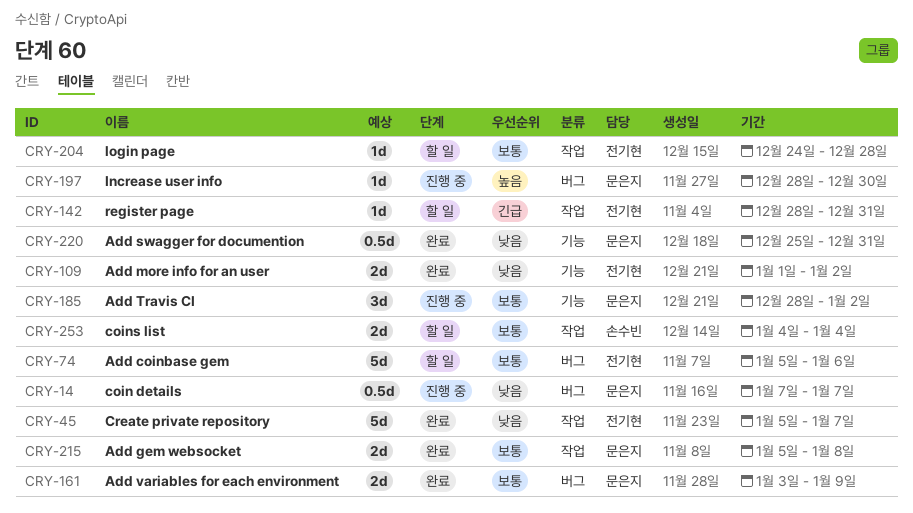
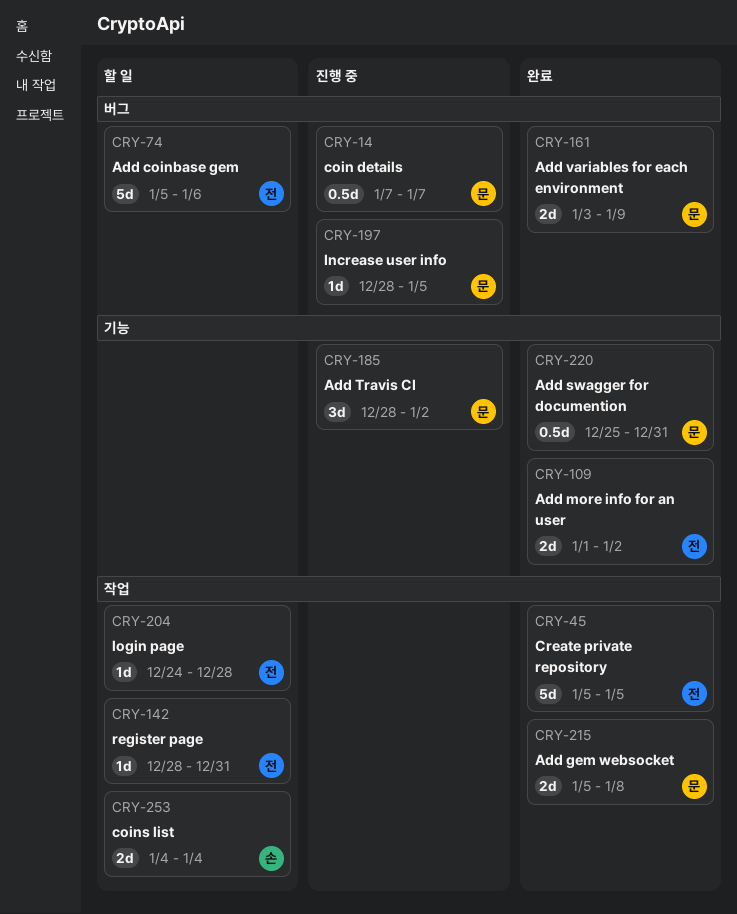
CRY-45, due: Jan 7 -> Jan 5
CRY-197, due: Dec 30 -> Jan 5

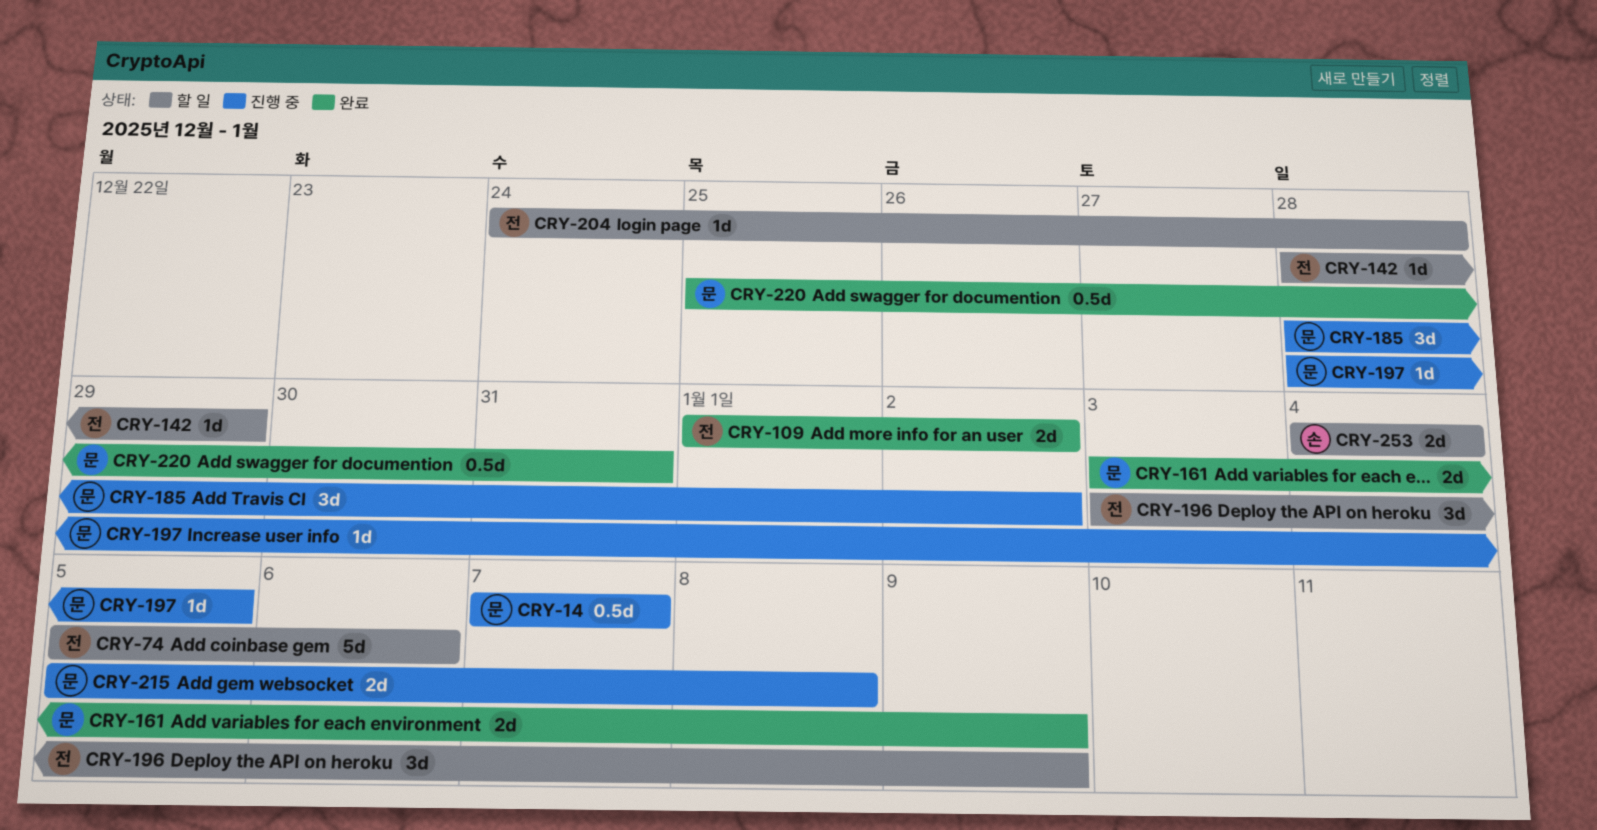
CRY-45: present -> none
CRY-142, due: Dec 31 -> Dec 29
CRY-196: none -> present
CRY-215, status: 완료 -> 진행 중

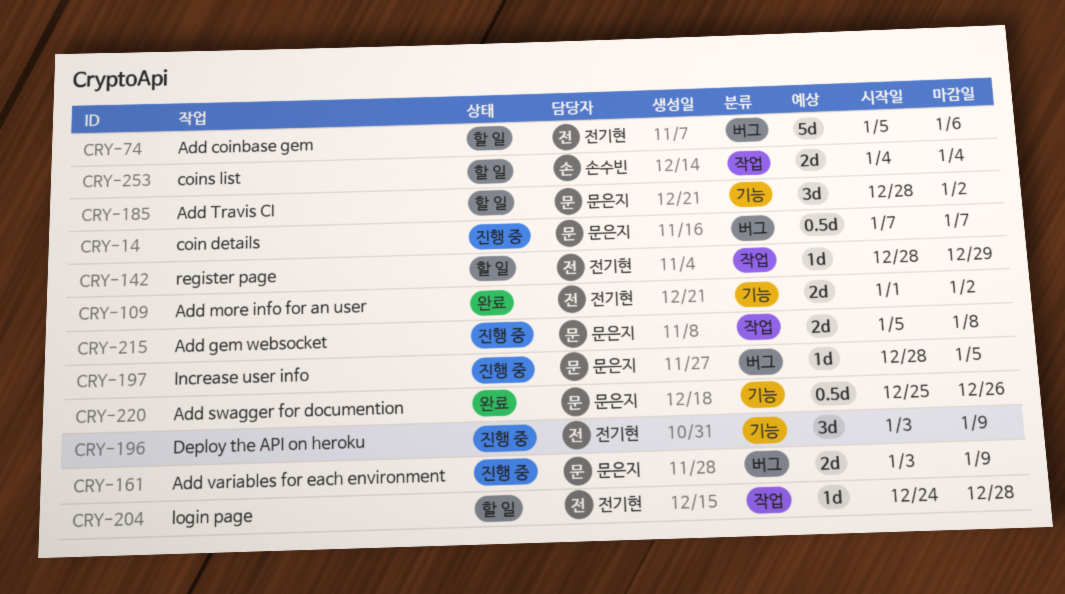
CRY-161, status: 완료 -> 진행 중
CRY-185, status: 진행 중 -> 할 일
CRY-196, status: 할 일 -> 진행 중
CRY-220, due: Dec 31 -> Dec 26

